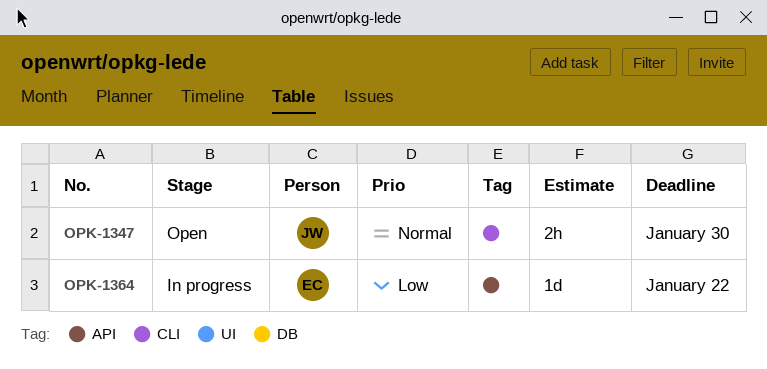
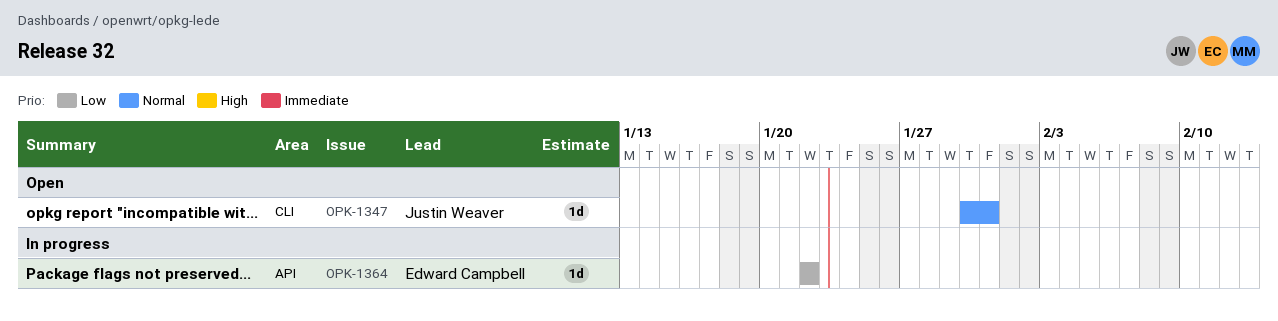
OPK-1347, estimate: 2h -> 1d
OPK-1347, due: Jan 30 -> Jan 31

